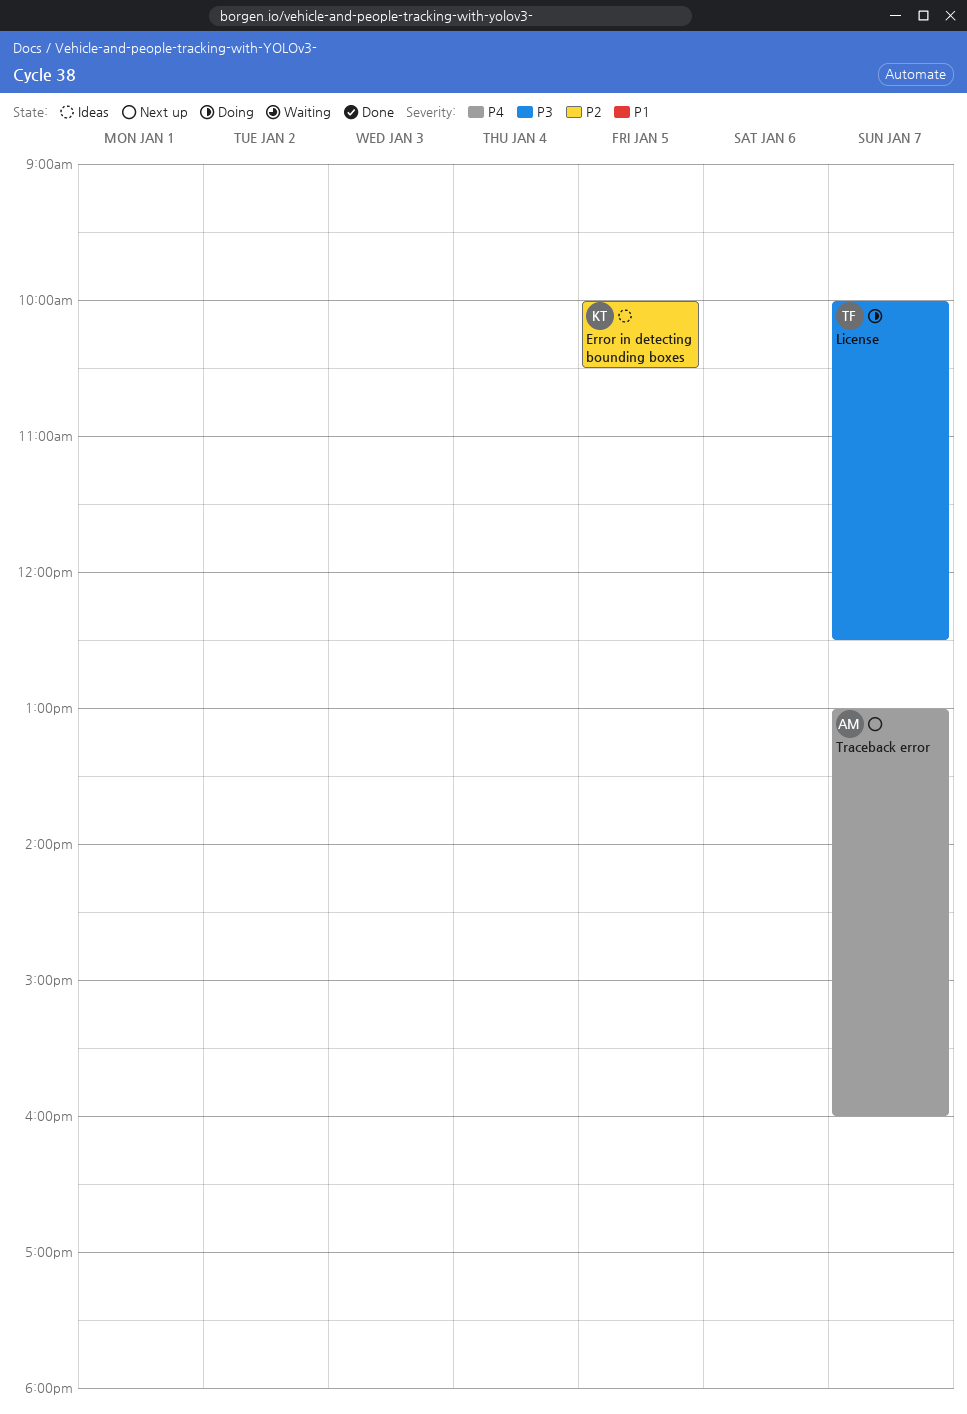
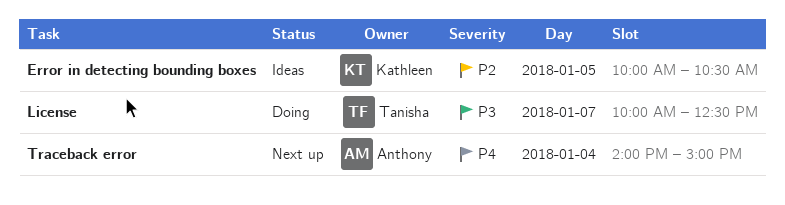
Traceback error, day: Jan 7 -> Jan 4
Traceback error, begins: 13:00 -> 14:00
Traceback error, ends: 16:00 -> 15:00

